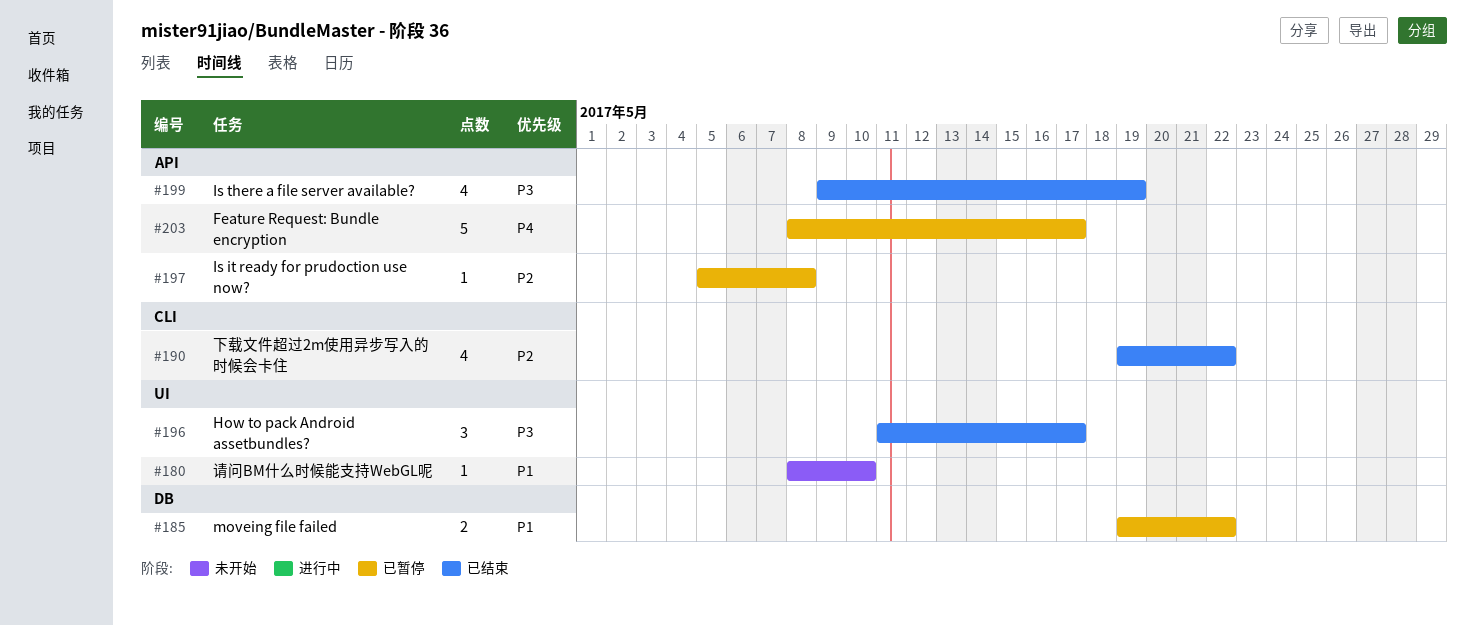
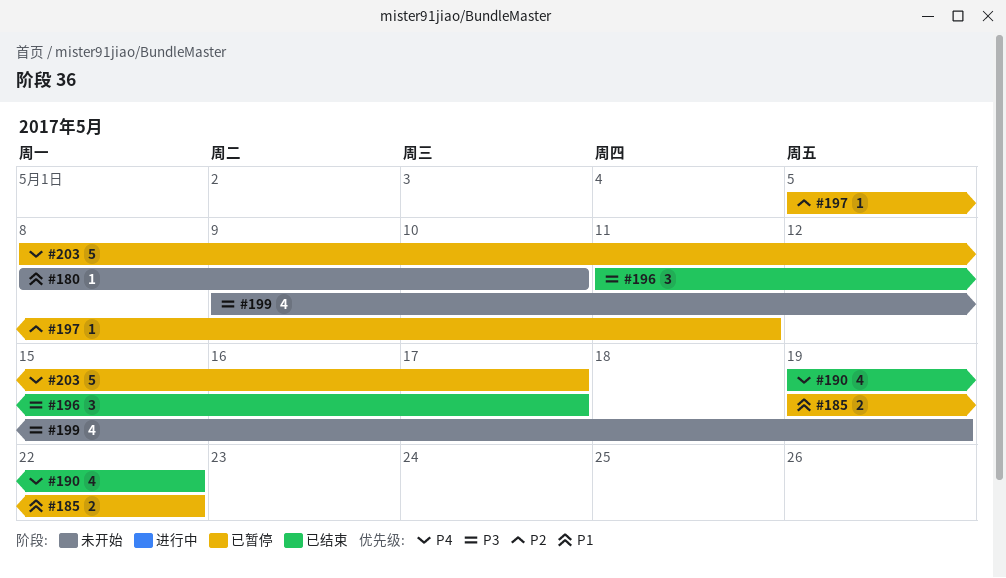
#190, priority: P2 -> P4
#197, due: May 8 -> May 11
#199, status: 已结束 -> 未开始

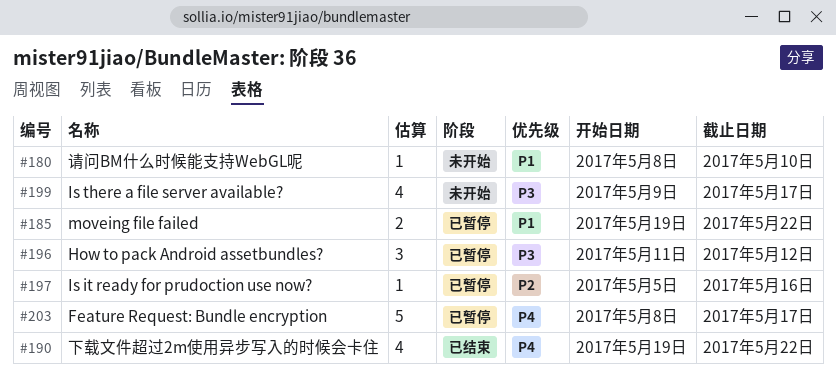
#196, status: 已结束 -> 已暂停
#196, due: May 17 -> May 12
#197, due: May 11 -> May 16
#199, due: May 19 -> May 17

